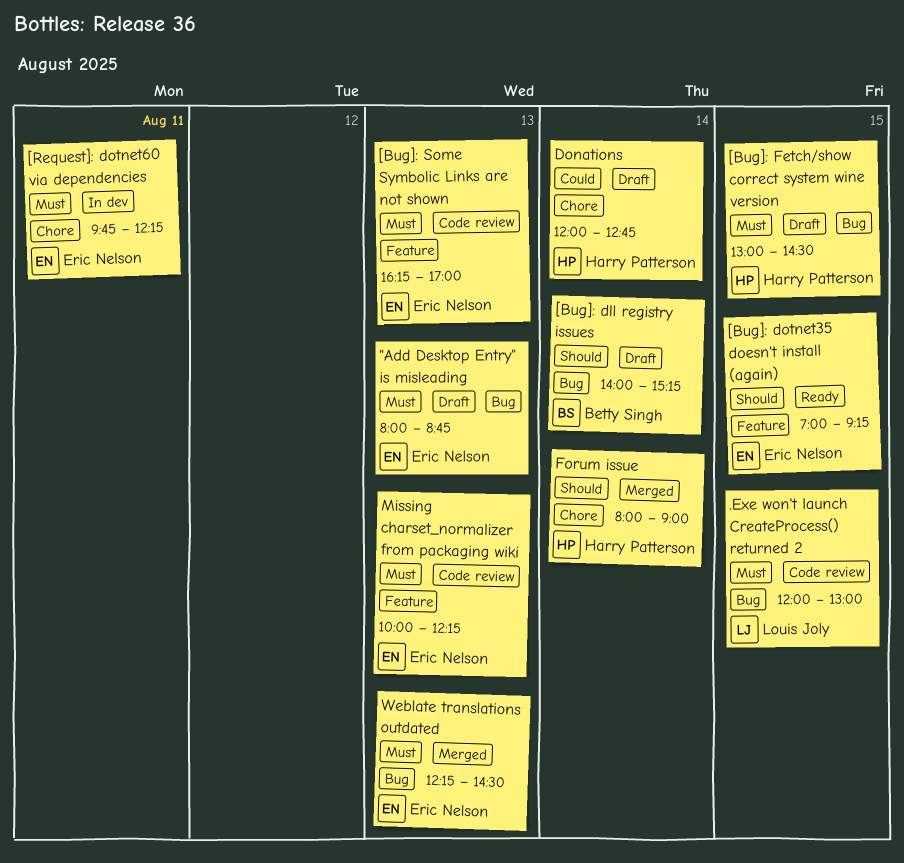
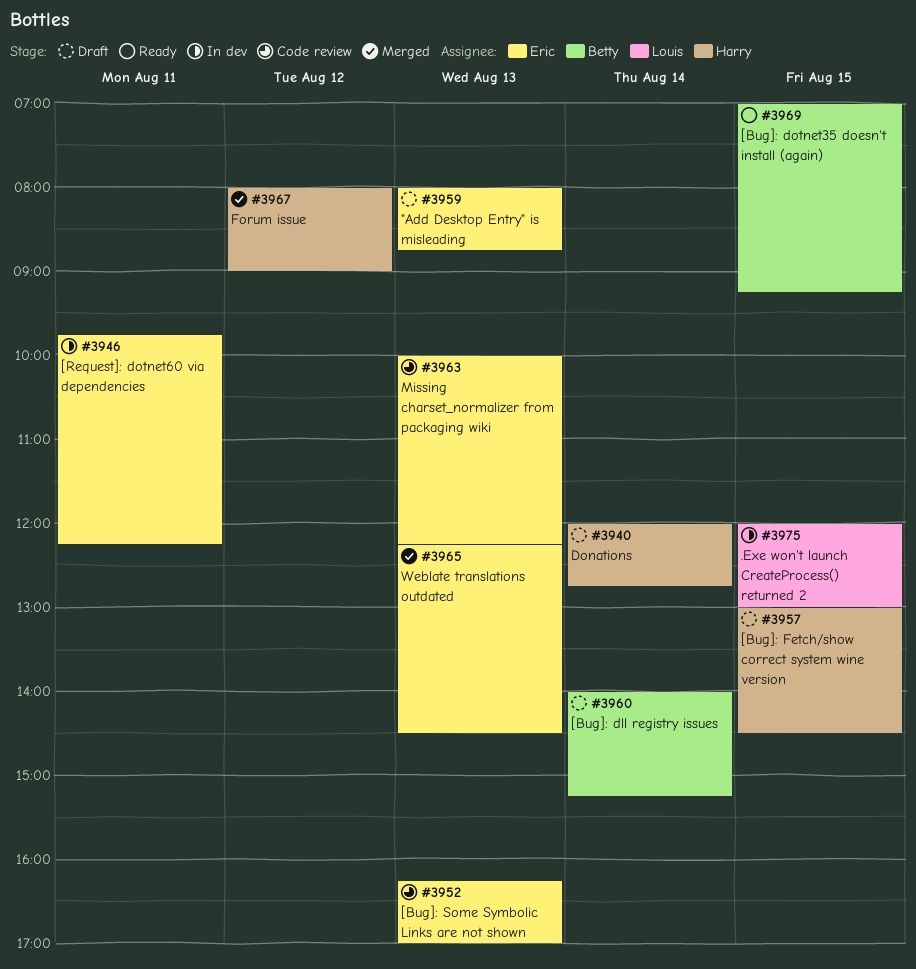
.Exe won't launch CreateProcess() returned 2, status: Code review -> In dev
[Bug]: dotnet35 doesn't install (again), owner: Eric Nelson -> Betty Singh
Forum issue, day: Aug 14 -> Aug 12

